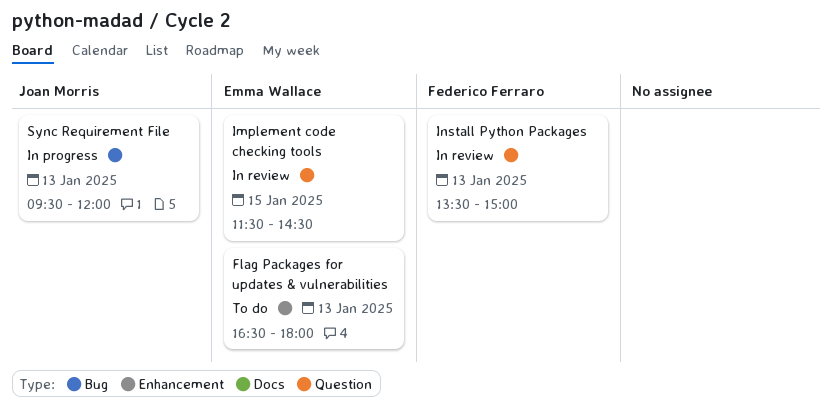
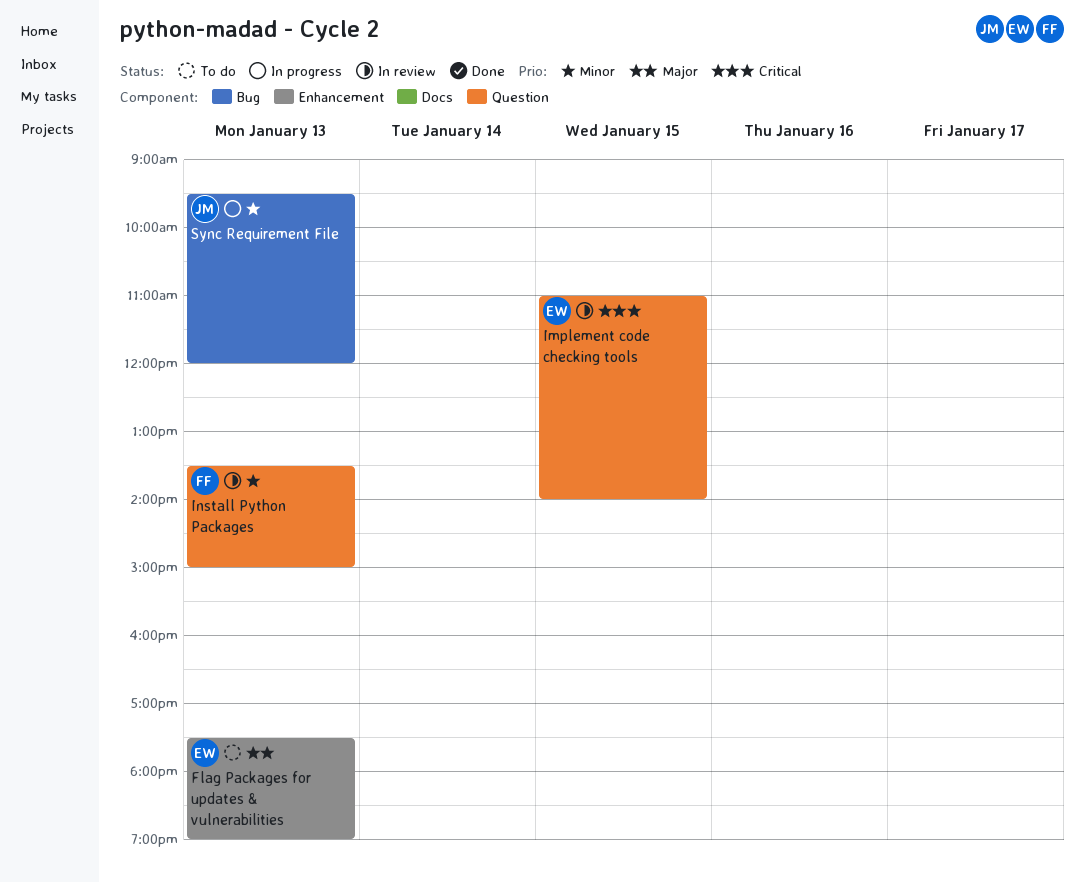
Flag Packages for updates & vulnerabilities, begins: 16:30 -> 17:30
Flag Packages for updates & vulnerabilities, ends: 18:00 -> 19:00
Implement code checking tools, begins: 11:30 -> 11:00
Implement code checking tools, ends: 14:30 -> 14:00

